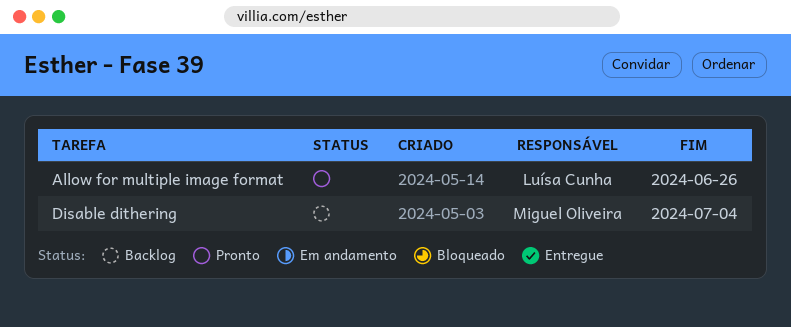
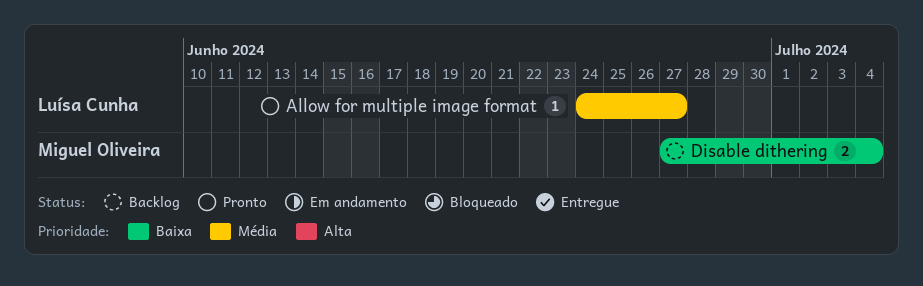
Allow for multiple image format, due: Jun 26 -> Jun 27

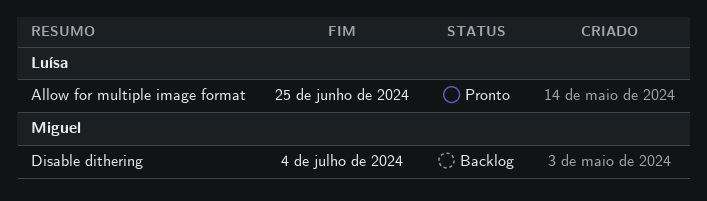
Allow for multiple image format, due: Jun 27 -> Jun 25

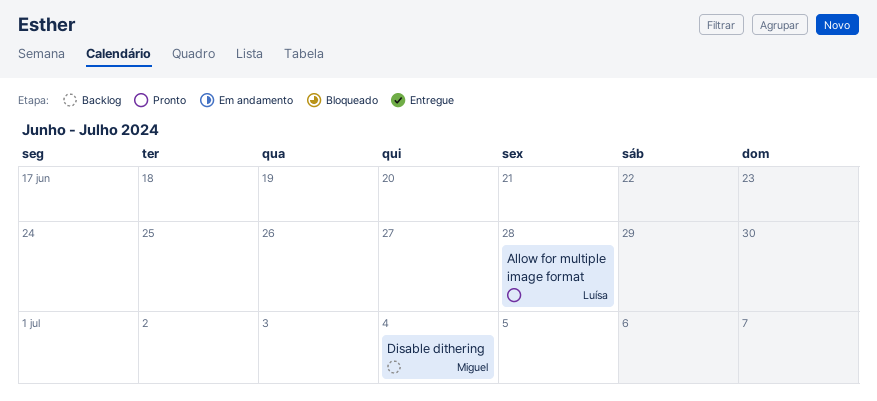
Allow for multiple image format, due: Jun 25 -> Jun 28

